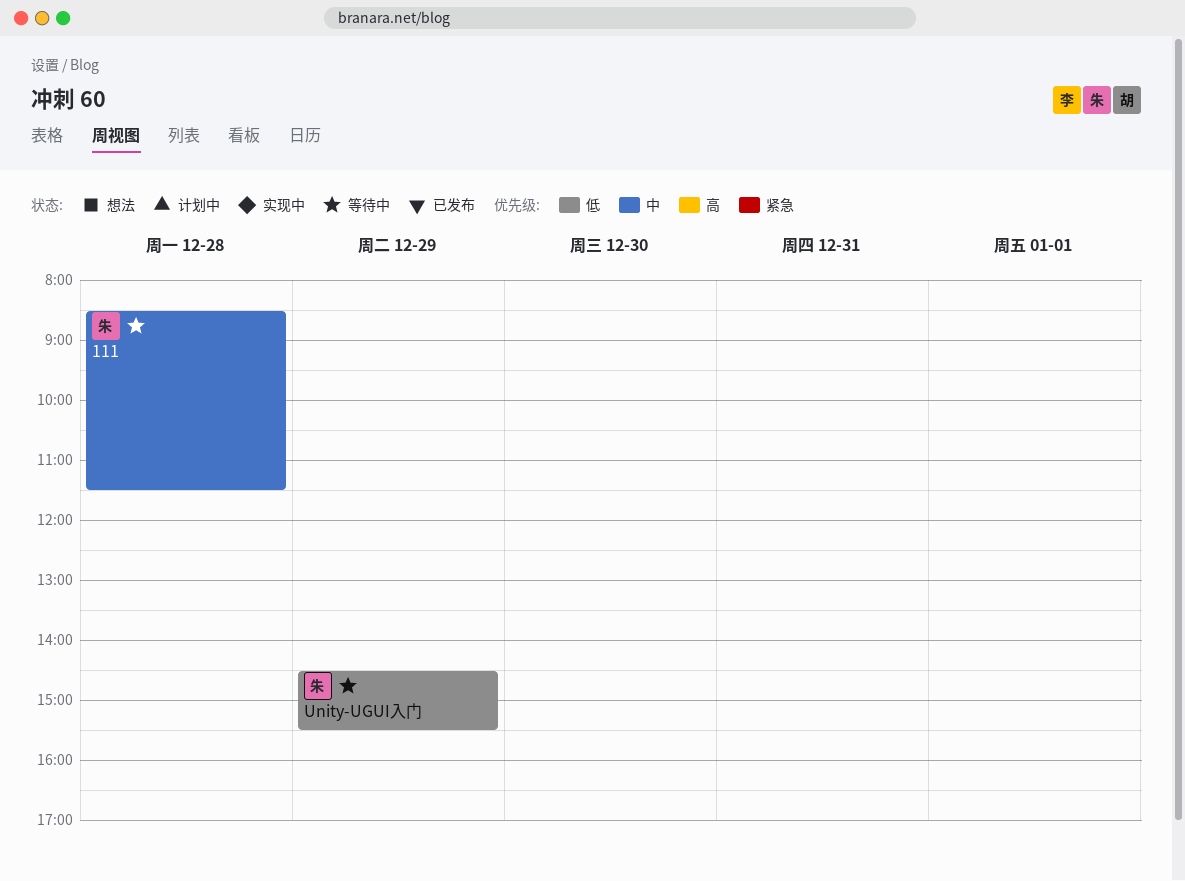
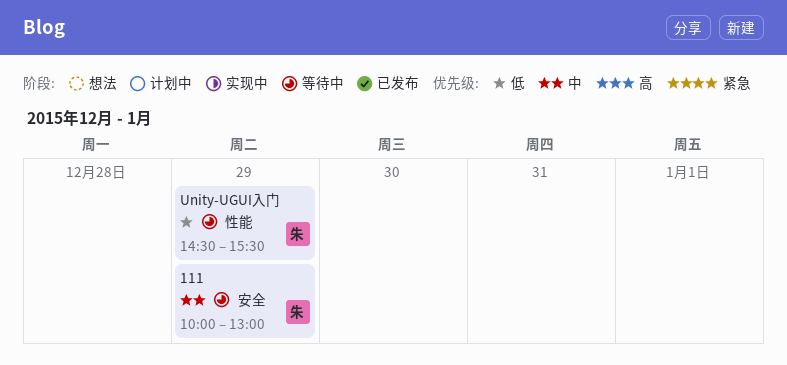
111, day: Dec 28 -> Dec 29
111, begins: 08:30 -> 10:00
111, ends: 11:30 -> 13:00

